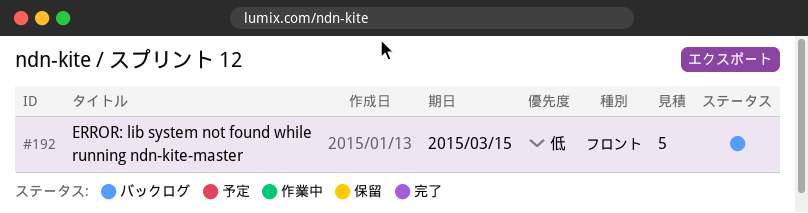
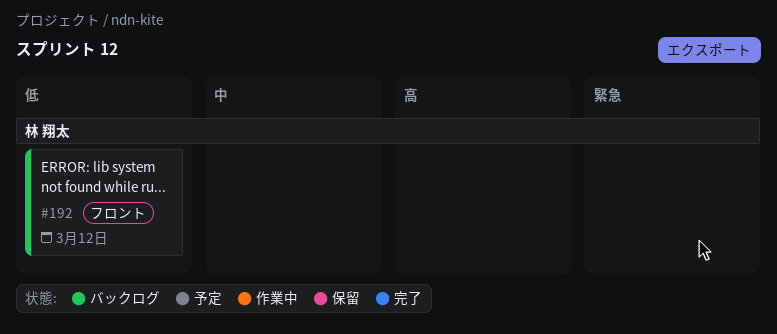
#192, due: Mar 15 -> Mar 12

